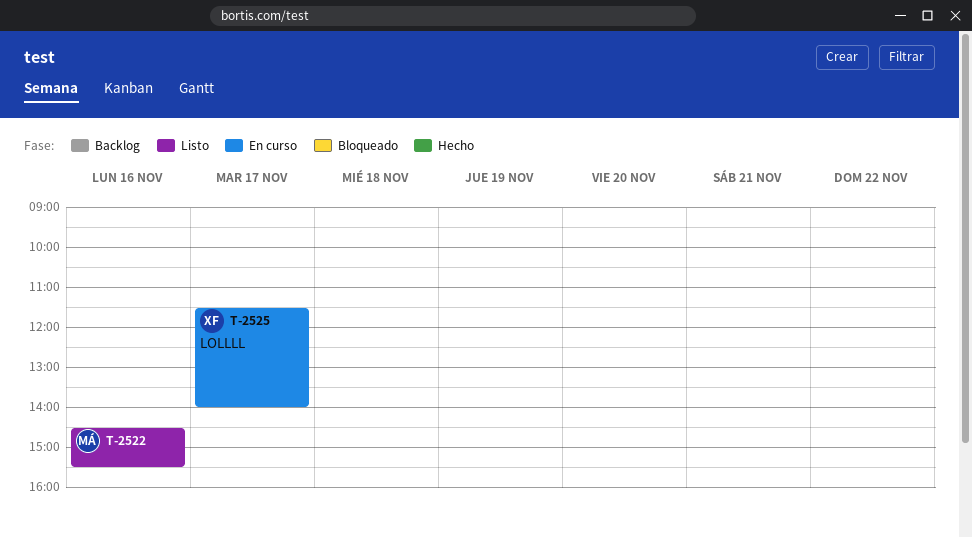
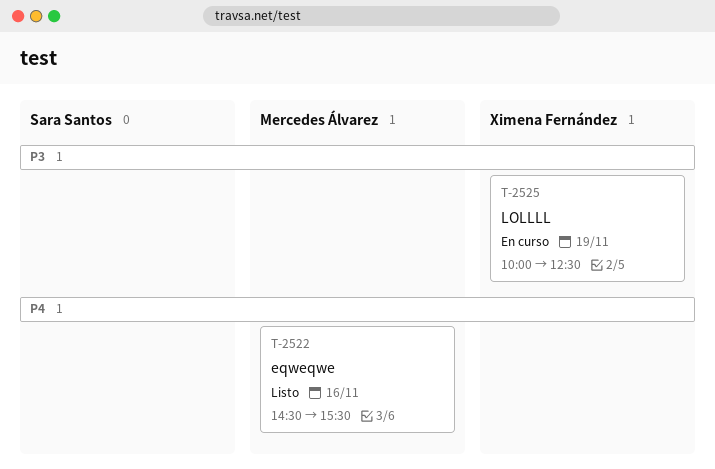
T-2525, day: Nov 17 -> Nov 19
T-2525, begins: 11:30 -> 10:00
T-2525, ends: 14:00 -> 12:30

